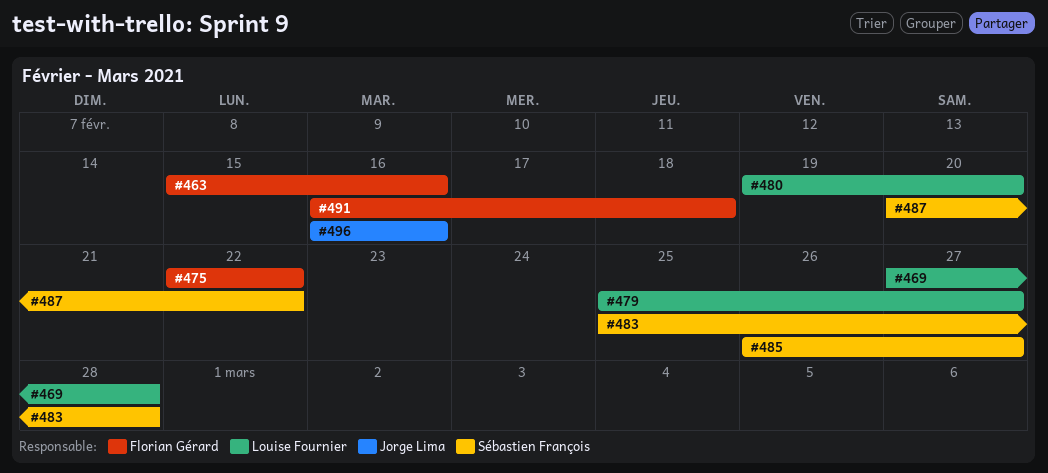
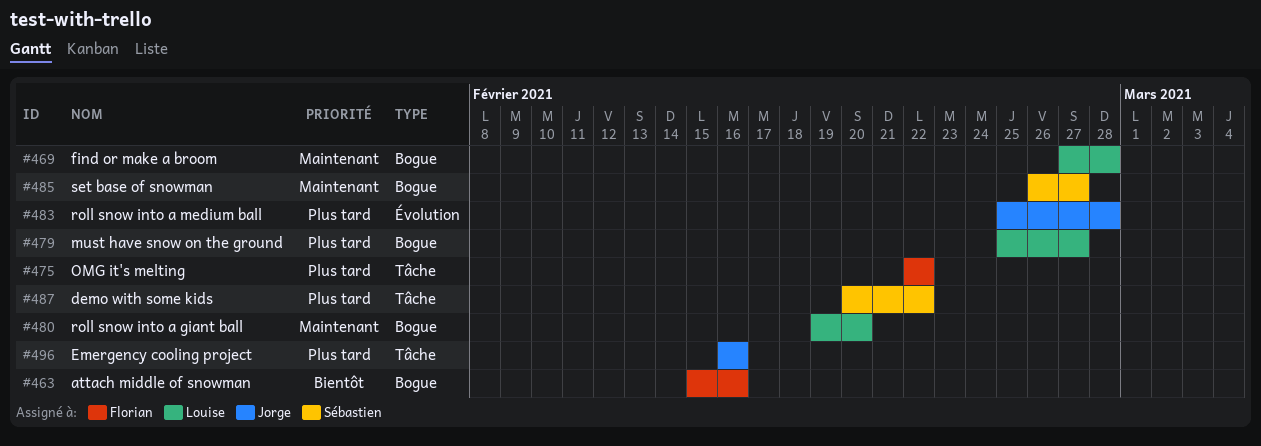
#483, owner: Sébastien François -> Jorge Lima
#491: present -> none

